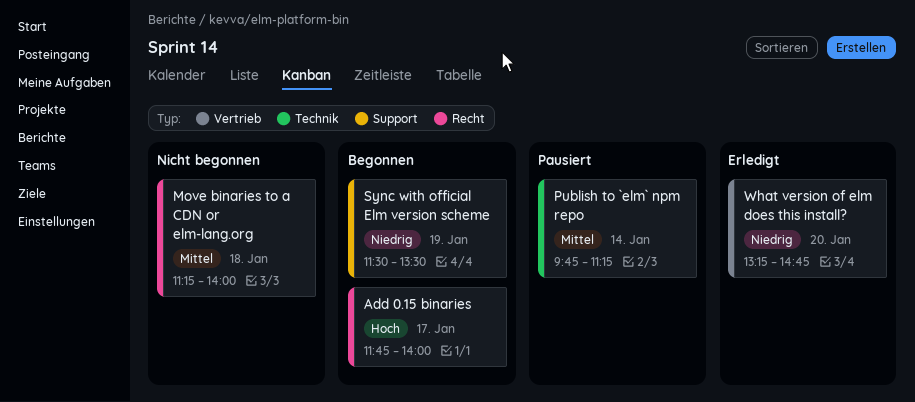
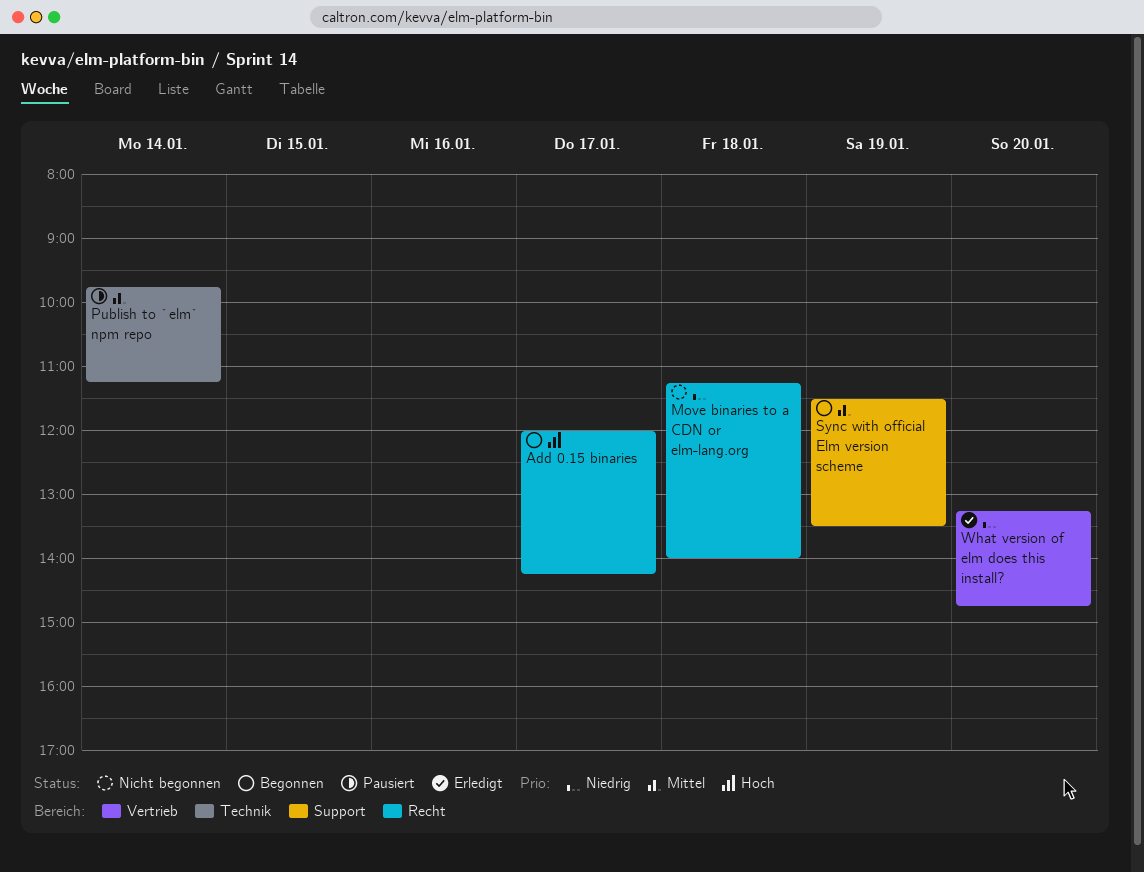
Add 0.15 binaries, begins: 11:45 -> 12:00
Add 0.15 binaries, ends: 14:00 -> 14:15
Move binaries to a CDN or elm-lang.org, priority: Mittel -> Niedrig
Sync with official Elm version scheme, priority: Niedrig -> Mittel

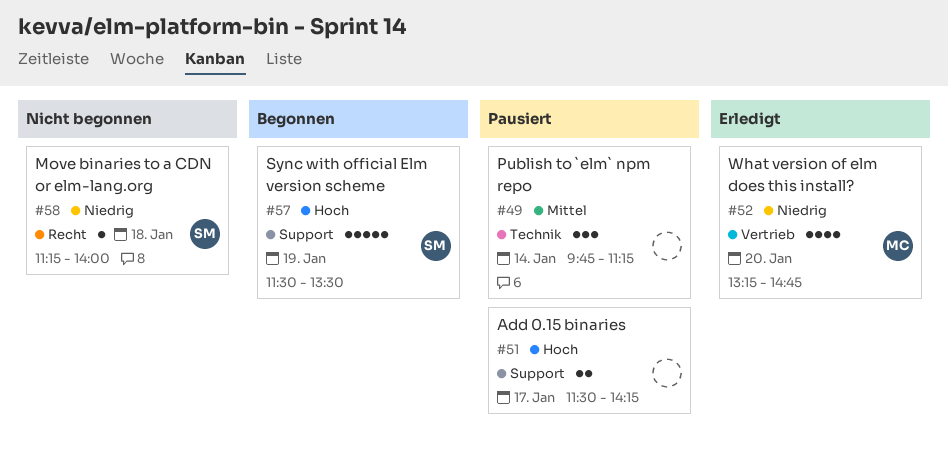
Add 0.15 binaries, status: Begonnen -> Pausiert
Add 0.15 binaries, label: Recht -> Support
Add 0.15 binaries, begins: 12:00 -> 11:30
Sync with official Elm version scheme, priority: Mittel -> Hoch

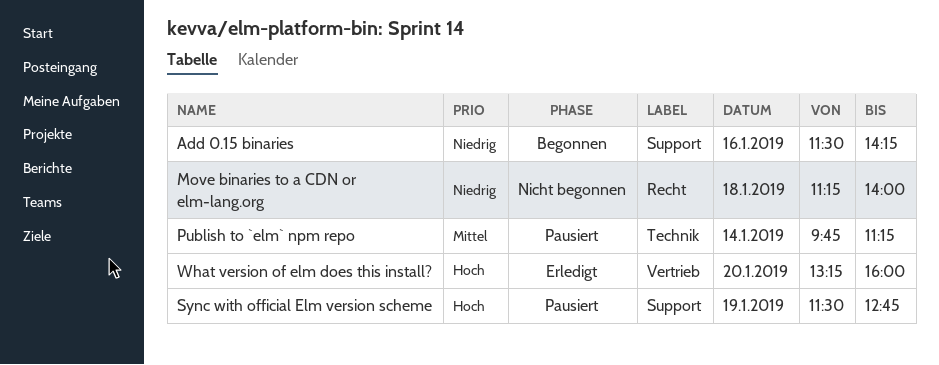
Add 0.15 binaries, status: Pausiert -> Begonnen
Add 0.15 binaries, priority: Hoch -> Niedrig
Add 0.15 binaries, day: Jan 17 -> Jan 16
Sync with official Elm version scheme, status: Begonnen -> Pausiert
Sync with official Elm version scheme, ends: 13:30 -> 12:45
What version of elm does this install?, priority: Niedrig -> Hoch
What version of elm does this install?, ends: 14:45 -> 16:00

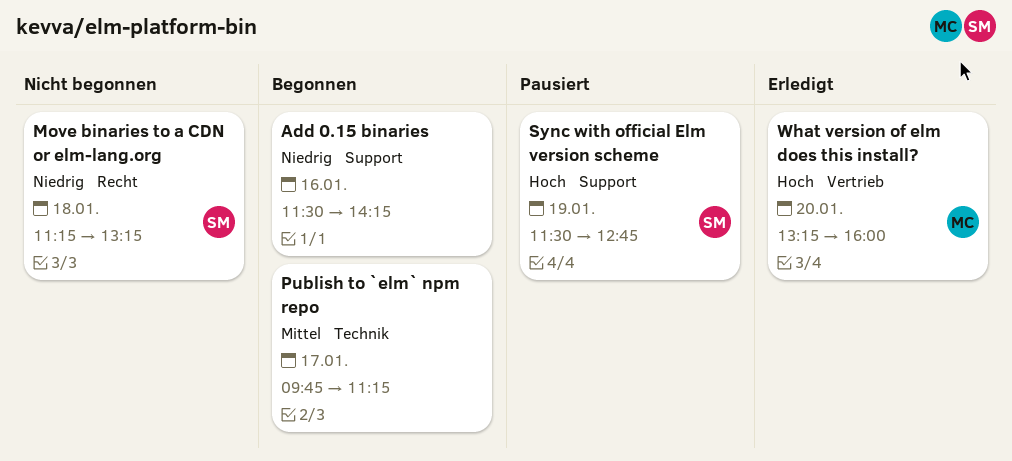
Move binaries to a CDN or elm-lang.org, ends: 14:00 -> 13:15
Publish to `elm` npm repo, status: Pausiert -> Begonnen
Publish to `elm` npm repo, day: Jan 14 -> Jan 17

